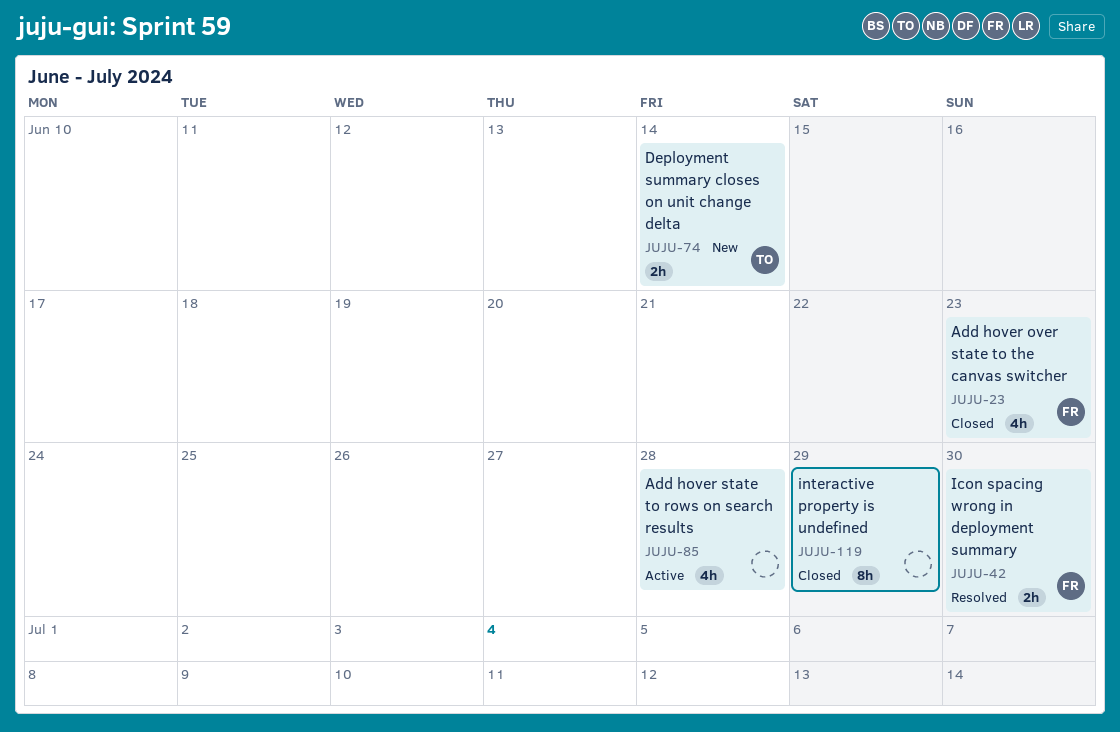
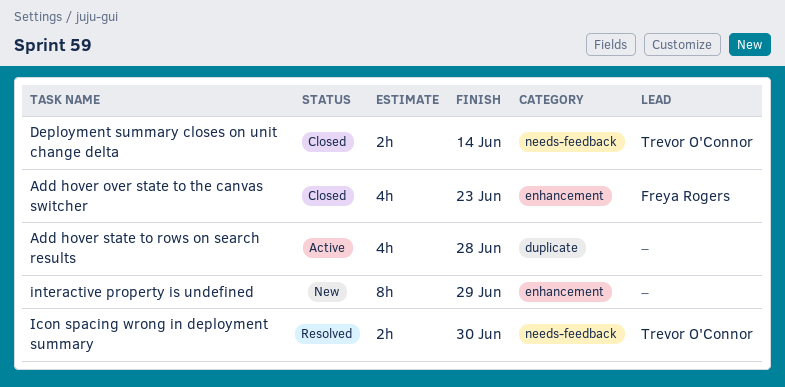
Deployment summary closes on unit change delta, status: New -> Closed
Icon spacing wrong in deployment summary, owner: Freya Rogers -> Trevor O'Connor
interactive property is undefined, status: Closed -> New

